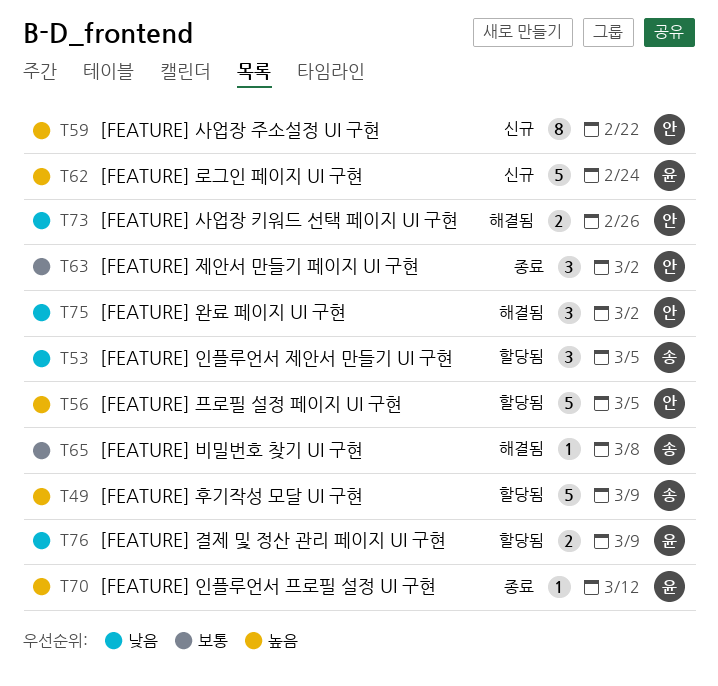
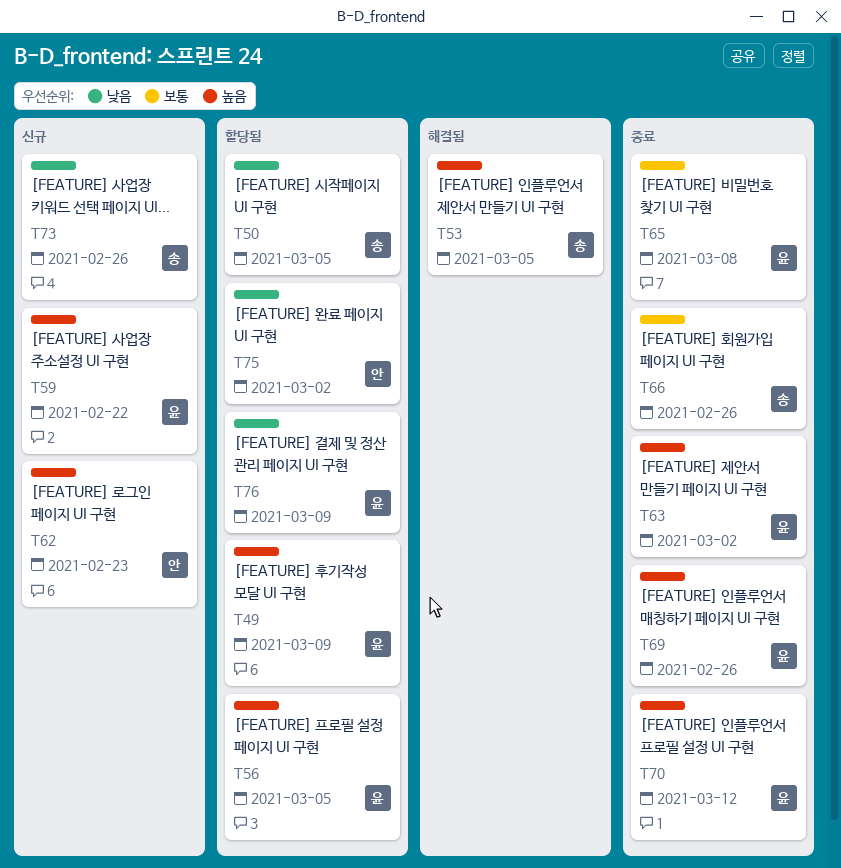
T49, owner: 송 -> 윤
T50: none -> present
T53, status: 할당됨 -> 해결됨
T53, priority: 낮음 -> 높음
T56, owner: 안 -> 윤
T59, owner: 안 -> 윤
T62, owner: 윤 -> 안
T62, due: Feb 24 -> Feb 23
T63, owner: 안 -> 윤
T63, priority: 보통 -> 높음
T65, status: 해결됨 -> 종료
T65, owner: 송 -> 윤
T66: none -> present
T69: none -> present
T73, status: 해결됨 -> 신규
T73, owner: 안 -> 송
T75, status: 해결됨 -> 할당됨

